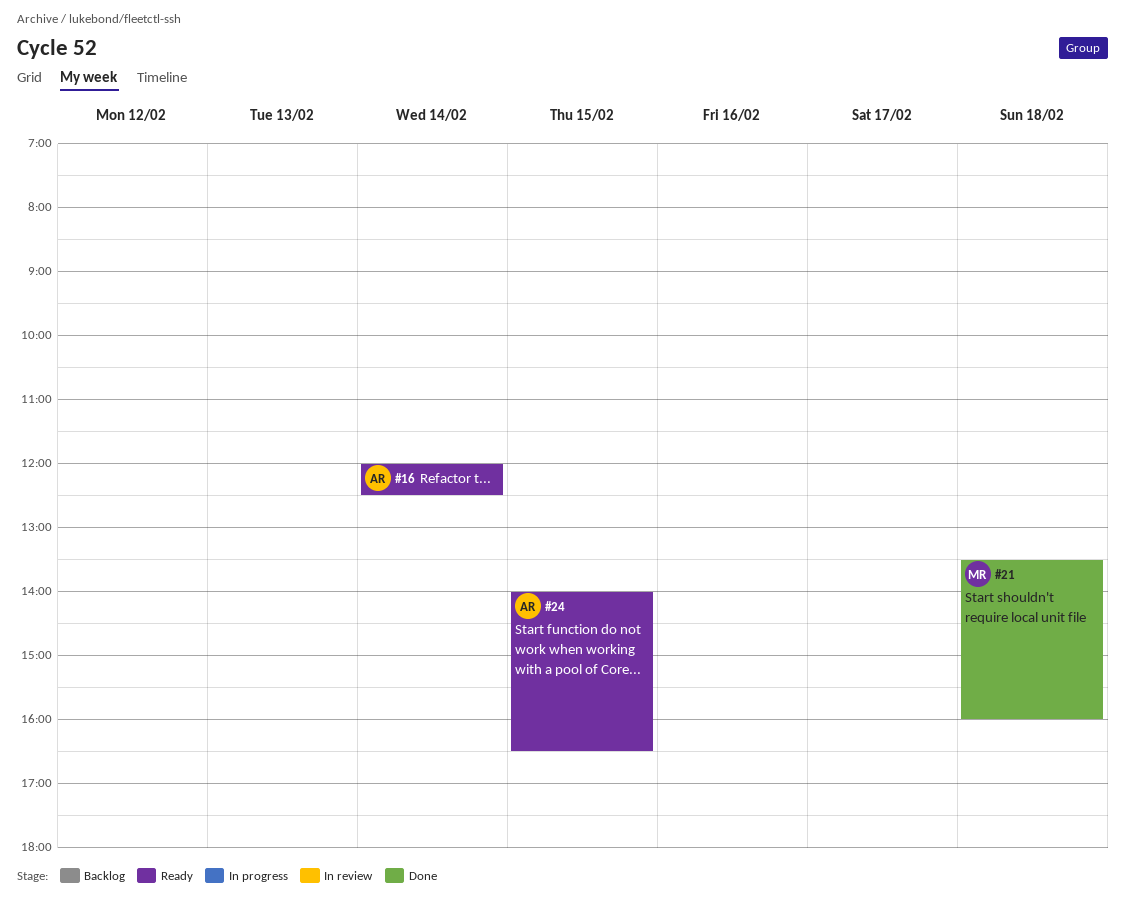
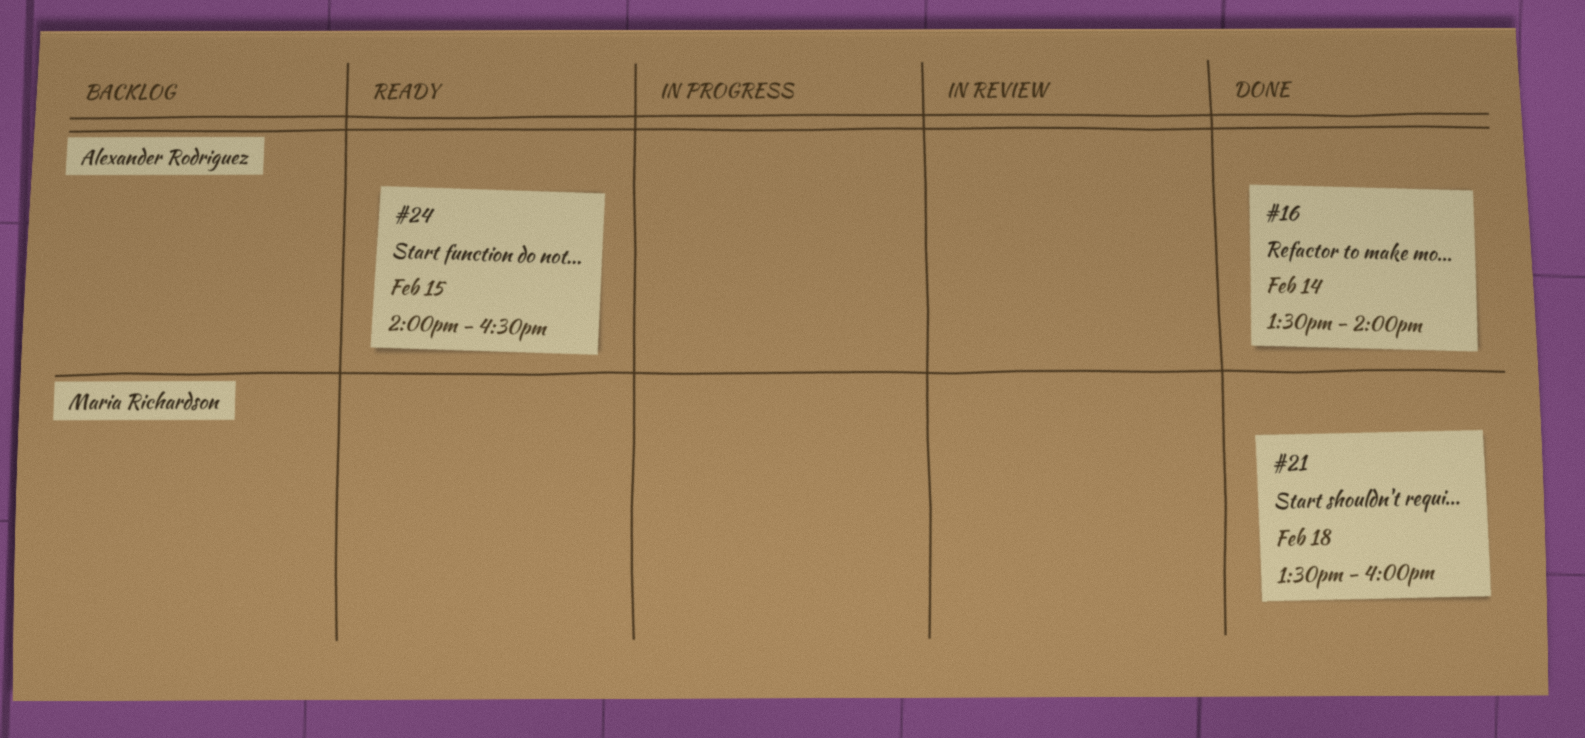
#16, status: Ready -> Done
#16, begins: 12:00 -> 13:30
#16, ends: 12:30 -> 14:00

